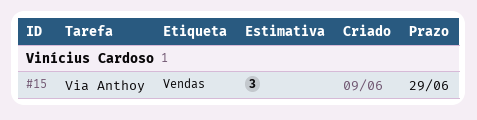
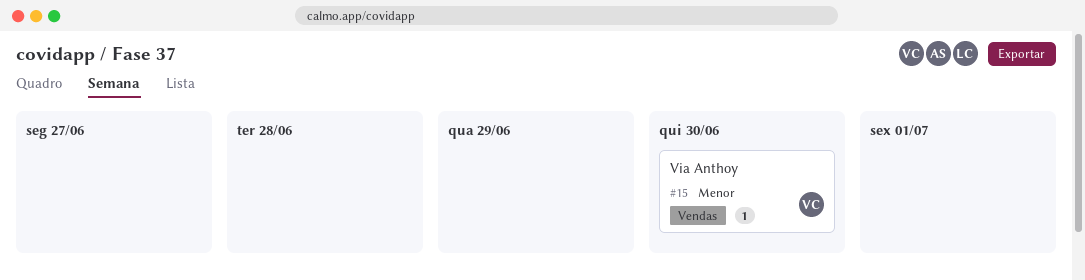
#15, estimate: 3 -> 1
#15, due: Jun 29 -> Jun 30

